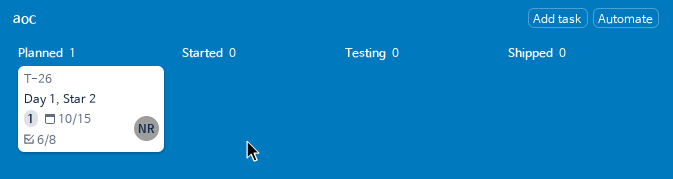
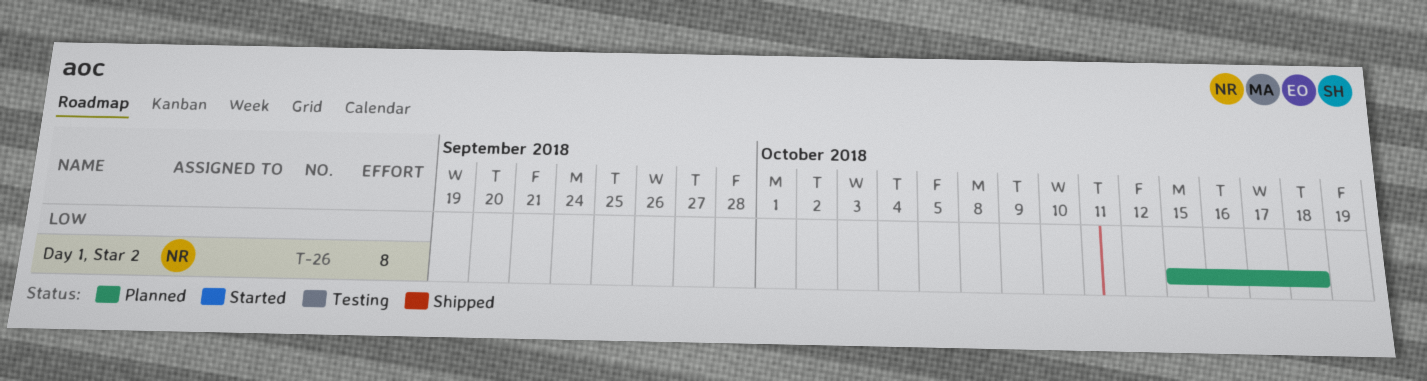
T-26, estimate: 1 -> 8
T-26, due: Oct 15 -> Oct 18

